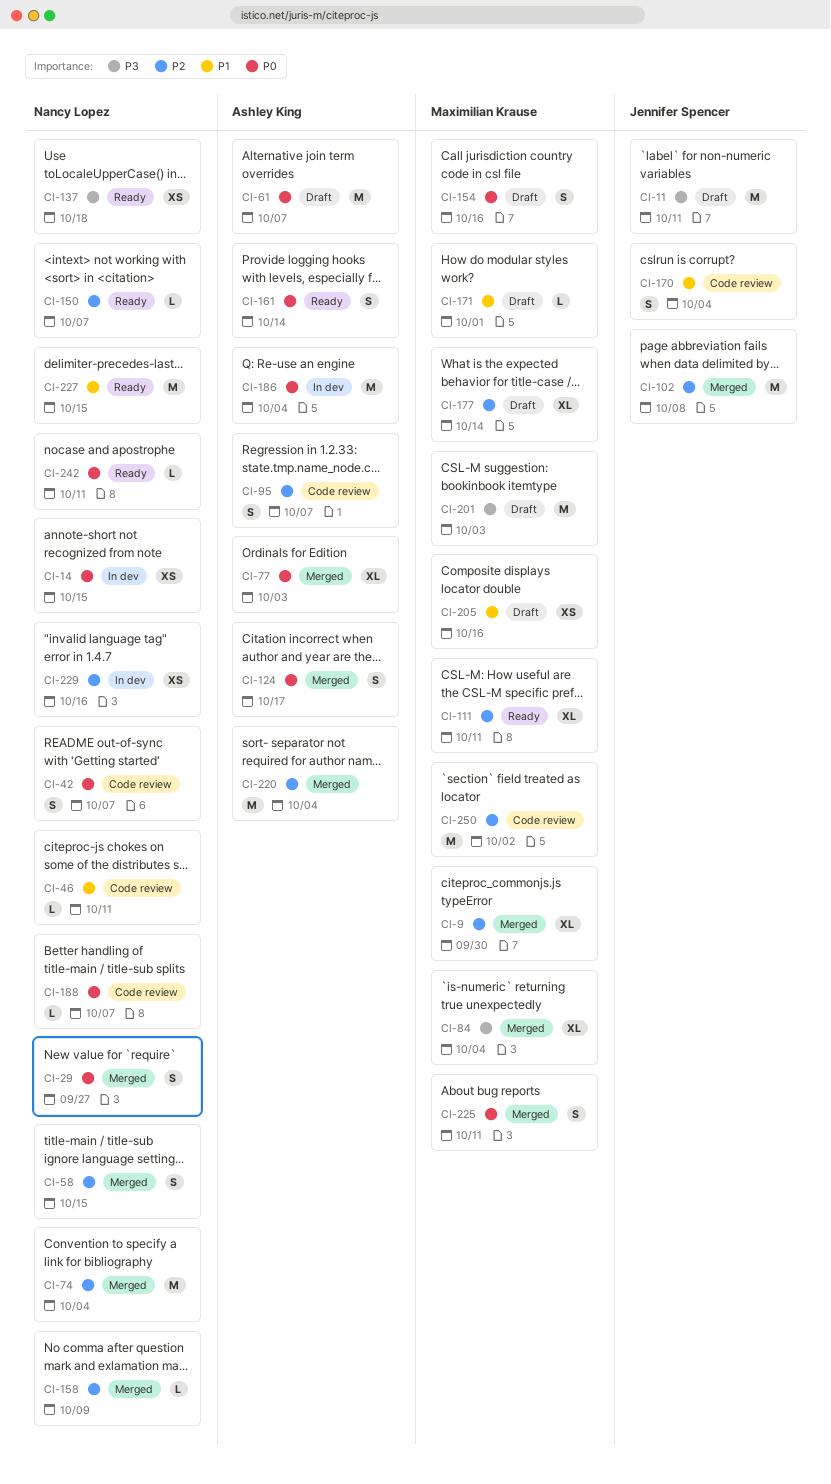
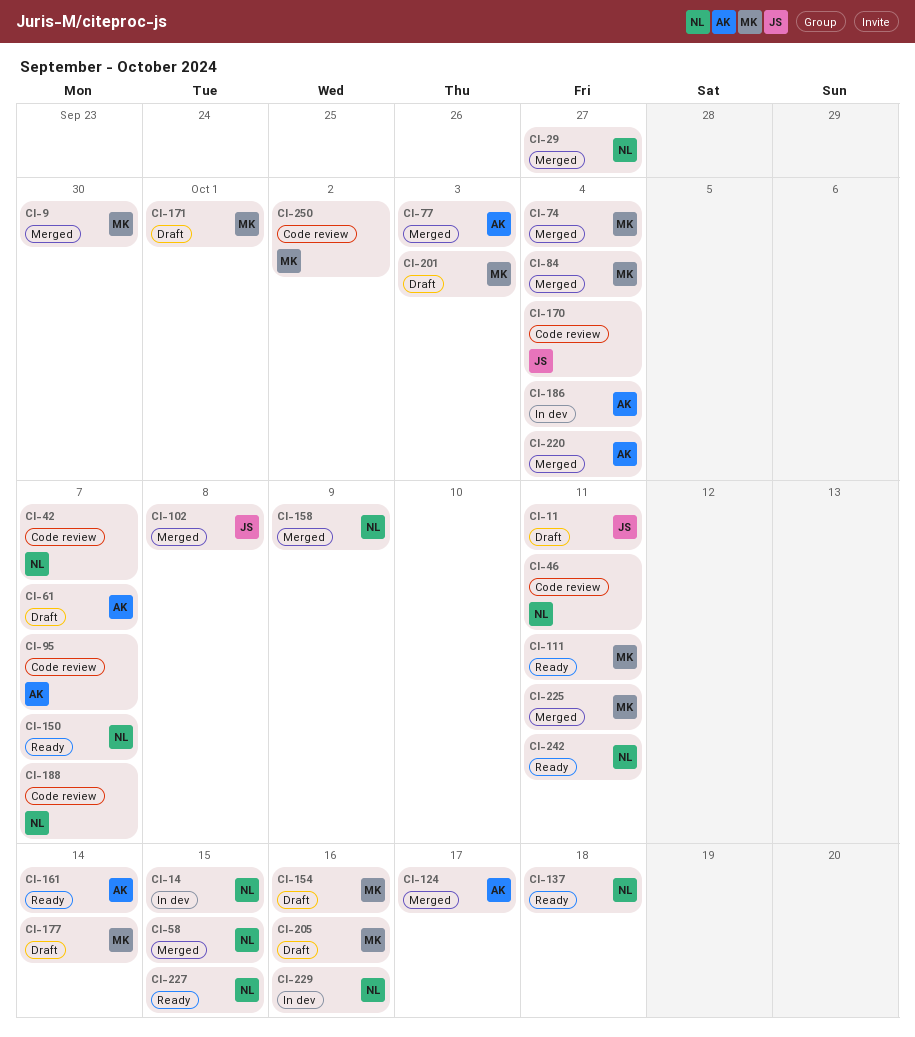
CI-74, owner: Nancy Lopez -> Maximilian Krause

